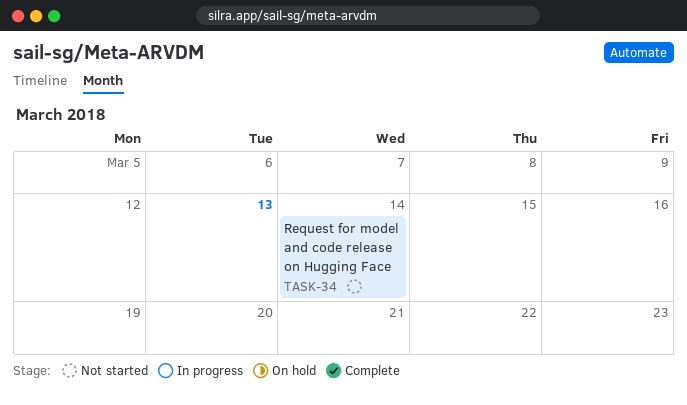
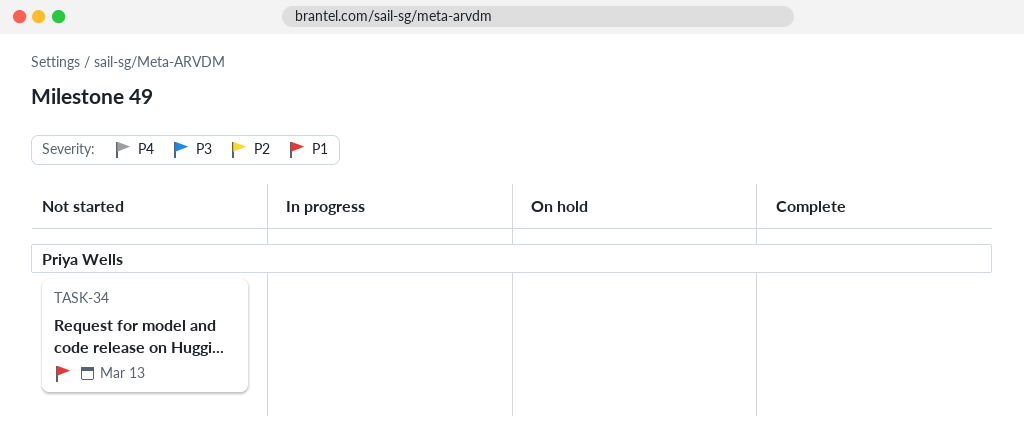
TASK-34, due: Mar 14 -> Mar 13

